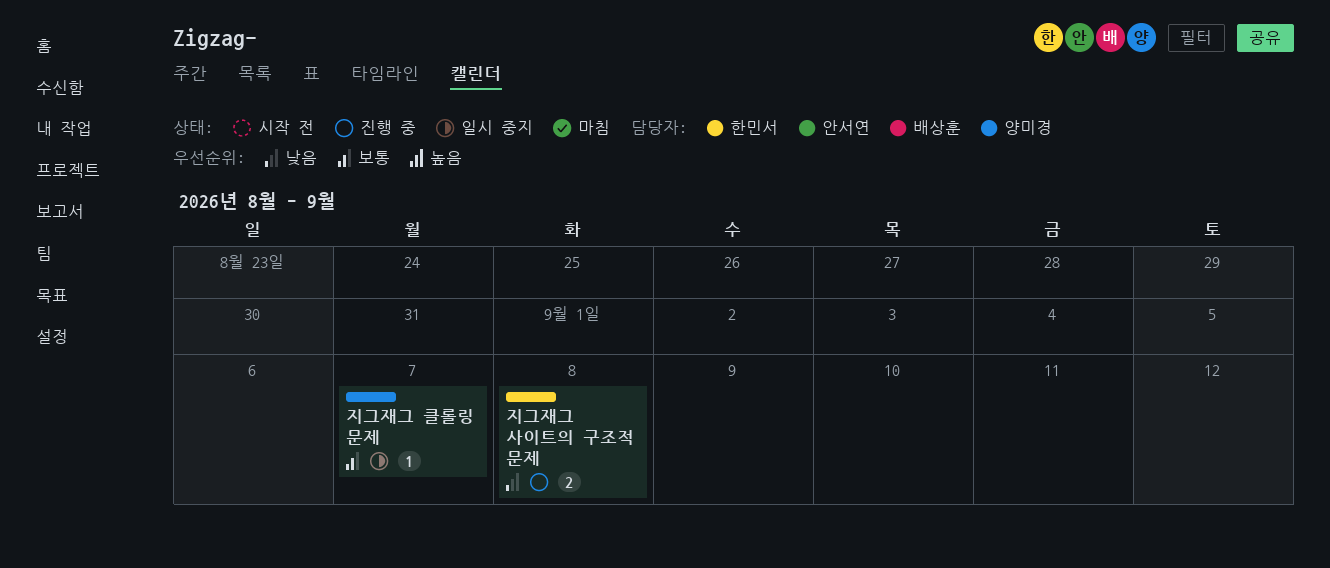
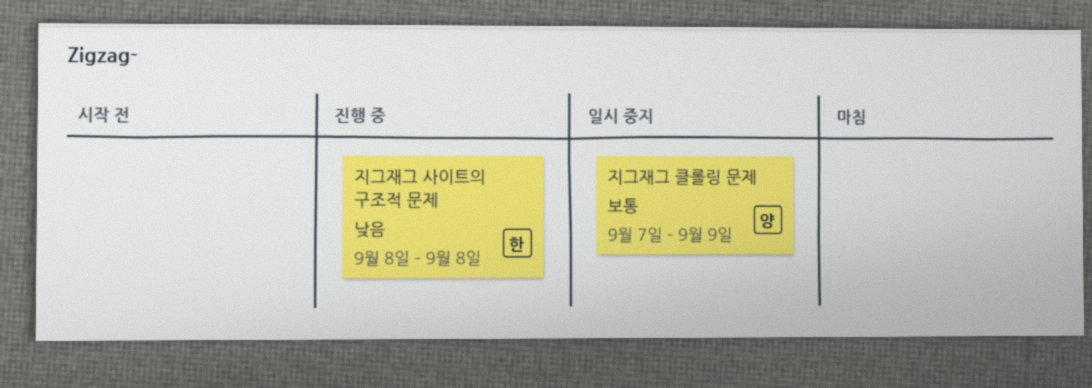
지그재그 클롤링 문제, due: Sep 7 -> Sep 9

